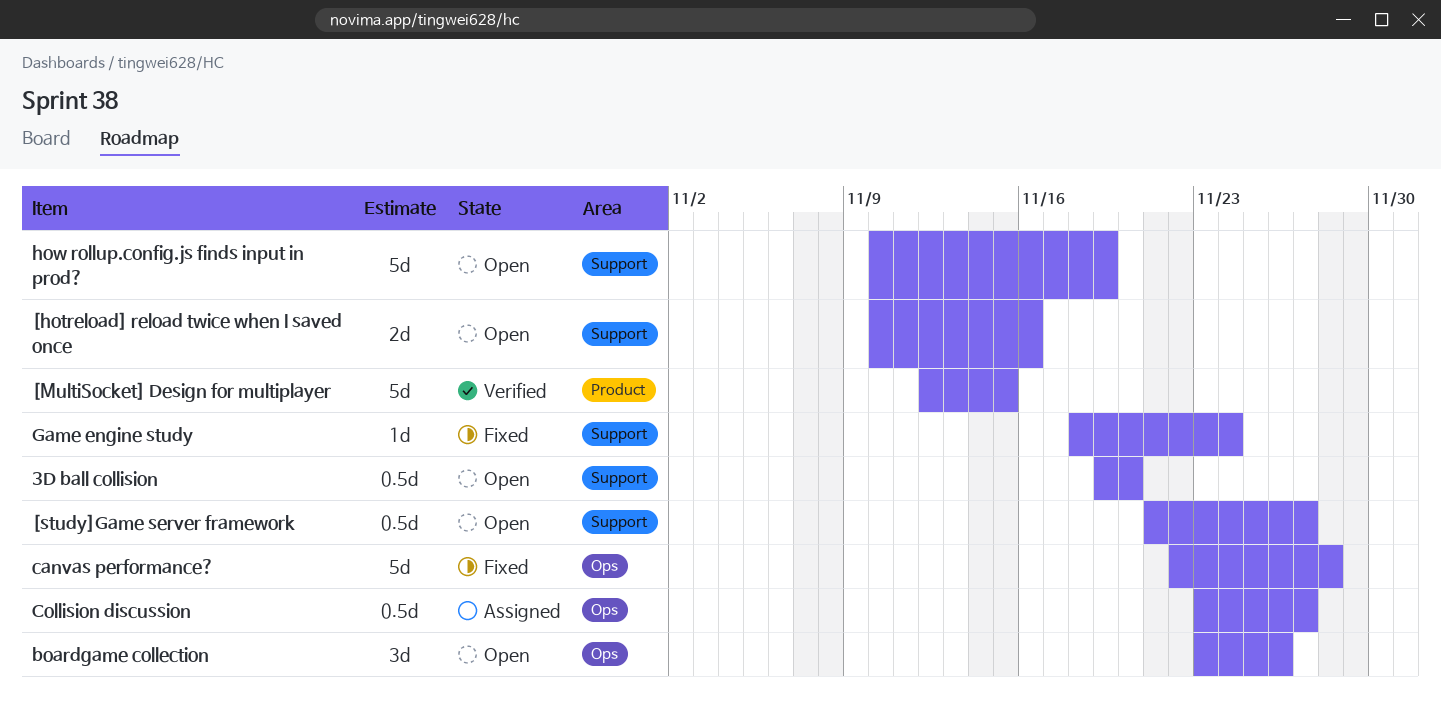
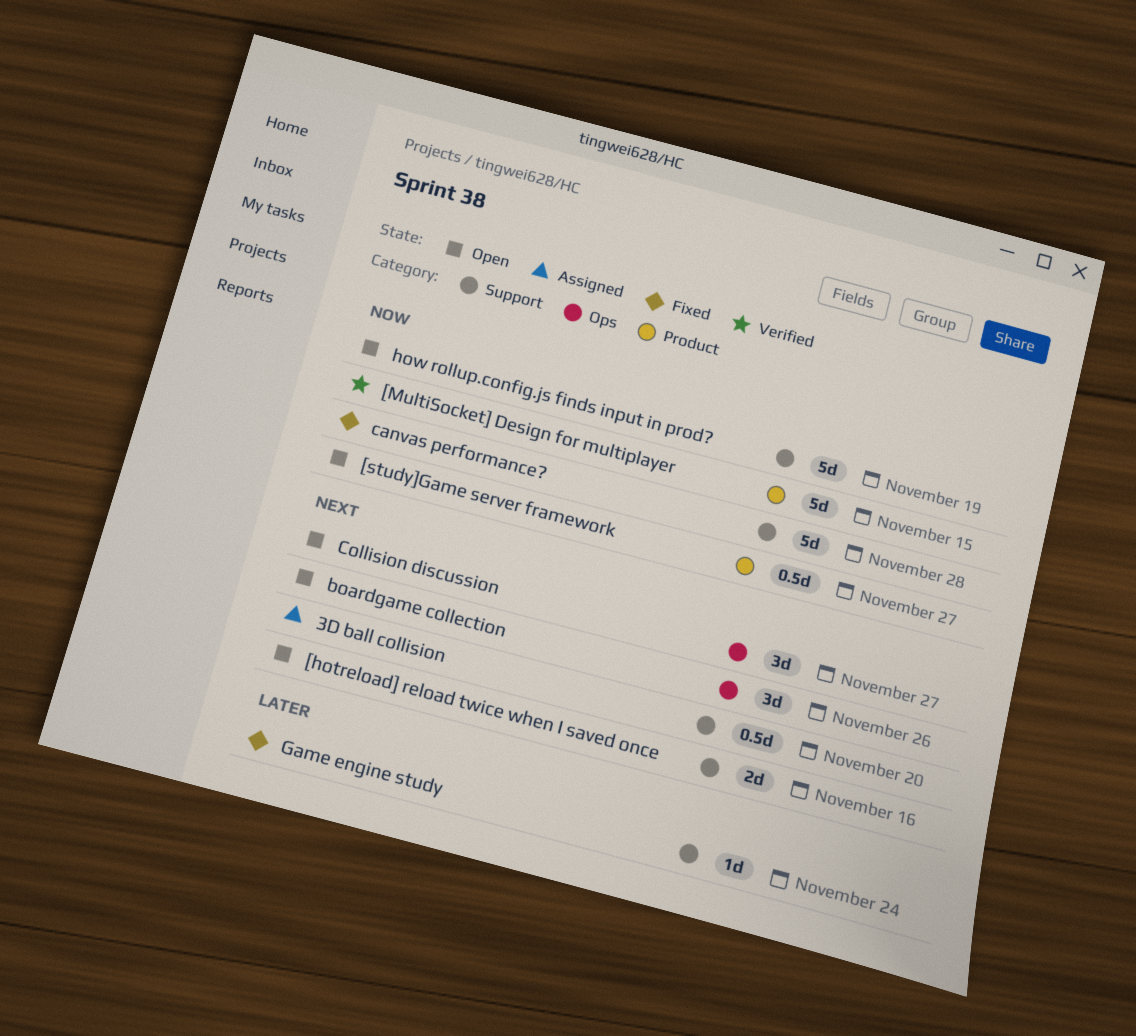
3D ball collision, status: Open -> Assigned
[study]Game server framework, label: Support -> Product
canvas performance?, label: Ops -> Support
Collision discussion, status: Assigned -> Open
Collision discussion, estimate: 0.5d -> 3d

